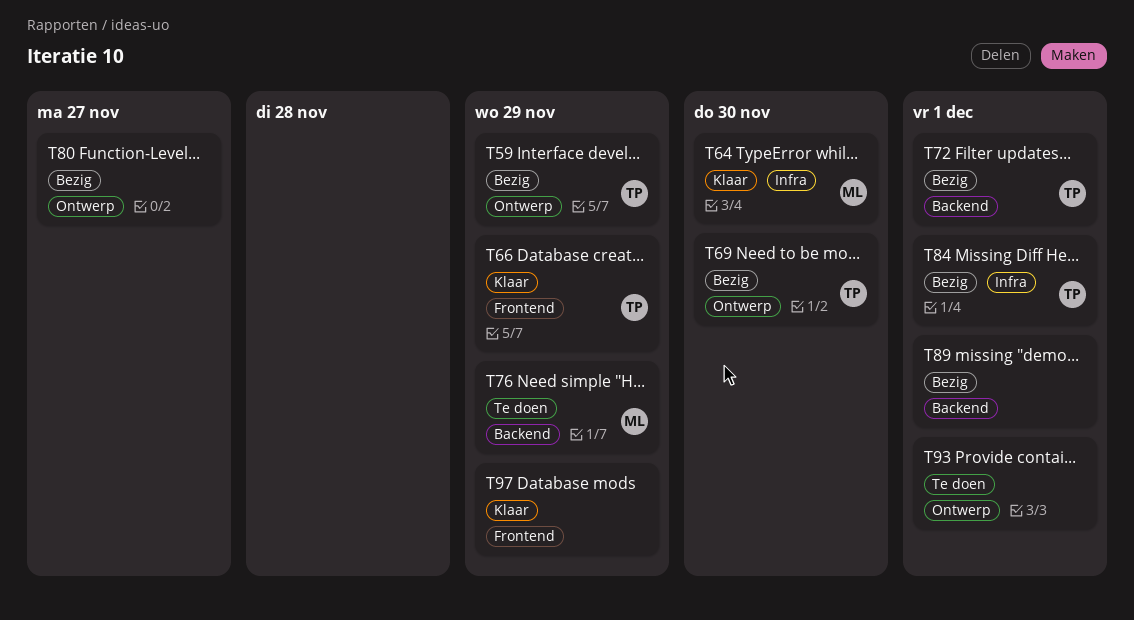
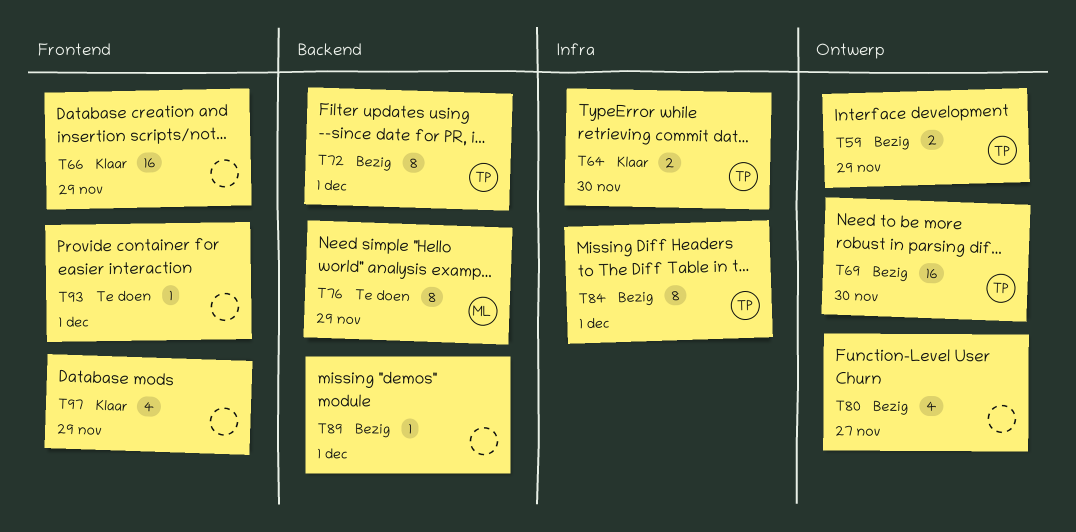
T64, owner: ML -> TP
T66, owner: TP -> none
T93, label: Ontwerp -> Frontend

